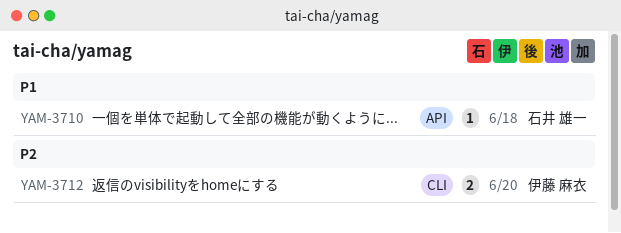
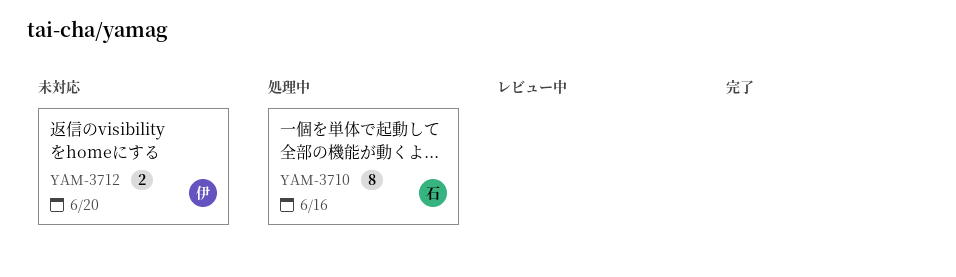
YAM-3710, estimate: 1 -> 8
YAM-3710, due: Jun 18 -> Jun 16

